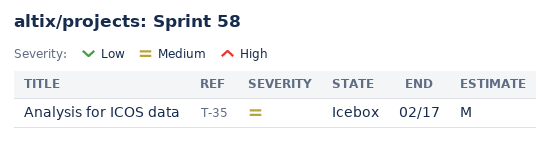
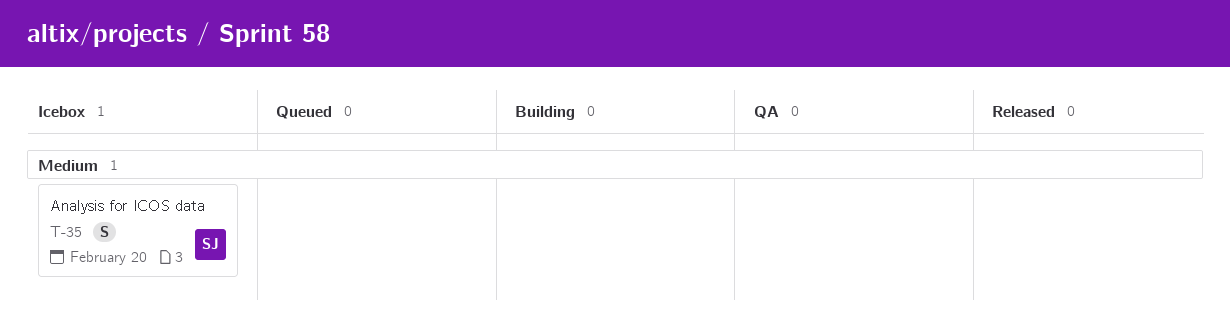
T-35, estimate: M -> S
T-35, due: Feb 17 -> Feb 20

